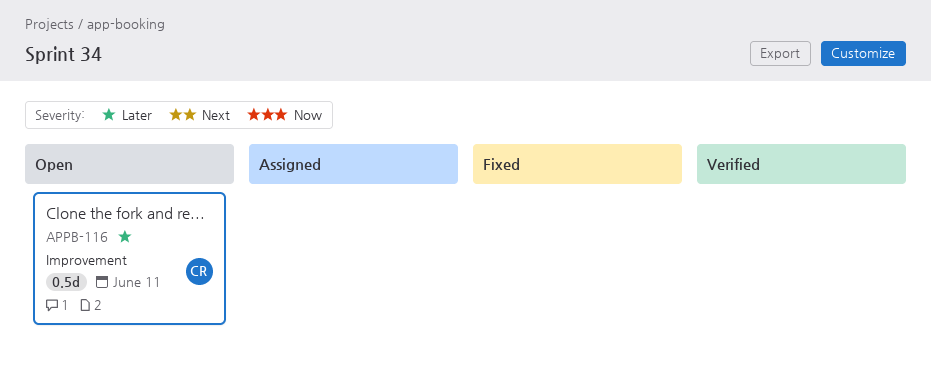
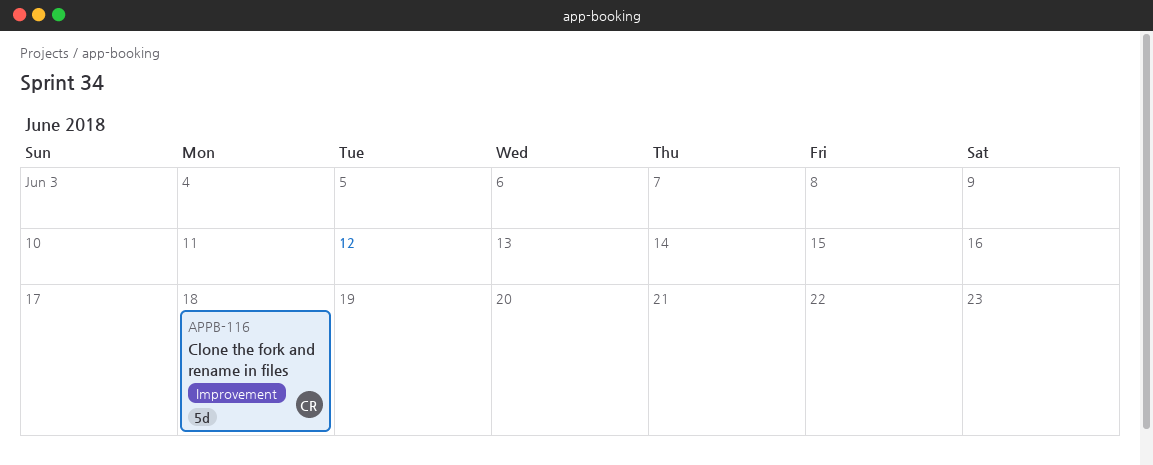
APPB-116, estimate: 0.5d -> 5d
APPB-116, due: Jun 11 -> Jun 18

